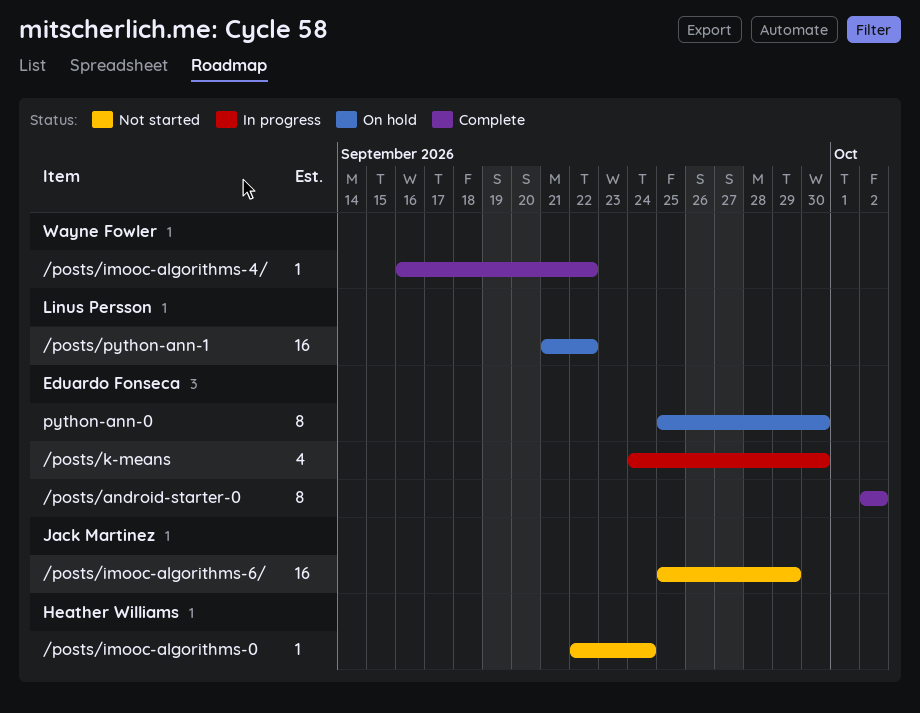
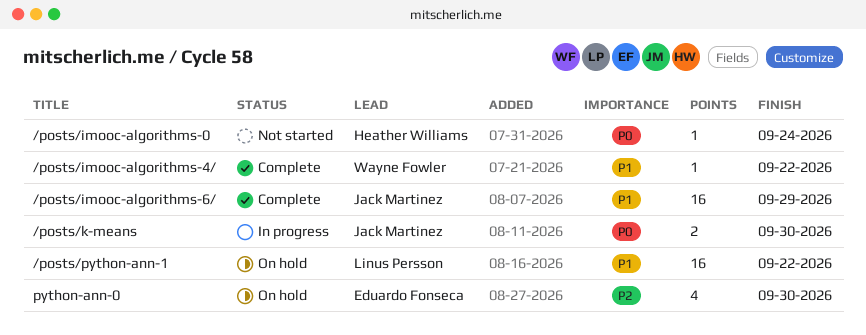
/posts/android-starter-0: present -> none
/posts/imooc-algorithms-6/, status: Not started -> Complete
/posts/k-means, owner: Eduardo Fonseca -> Jack Martinez
/posts/k-means, estimate: 4 -> 2
python-ann-0, estimate: 8 -> 4

